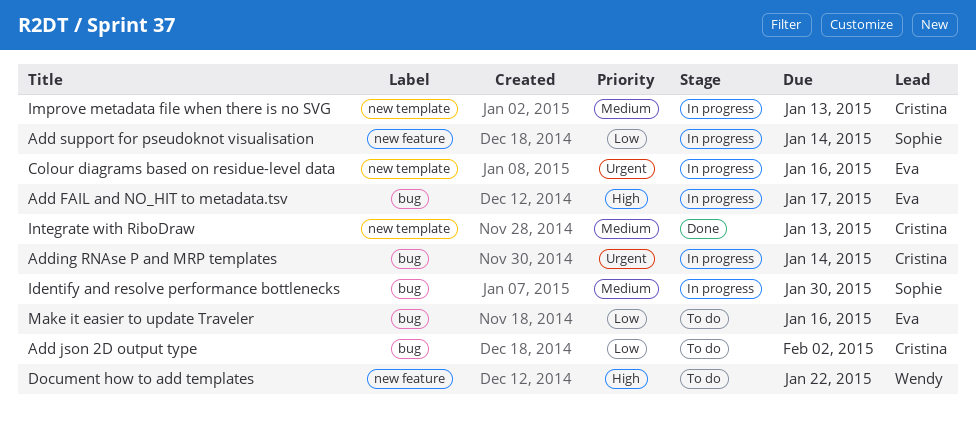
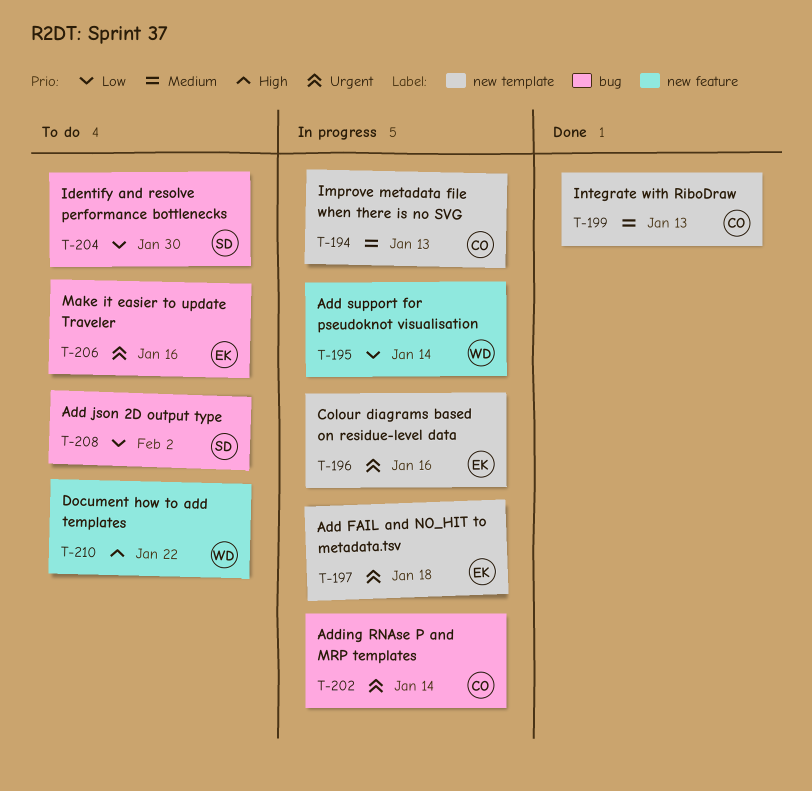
Add FAIL and NO_HIT to metadata.tsv, priority: High -> Urgent
Add FAIL and NO_HIT to metadata.tsv, label: bug -> new template
Add FAIL and NO_HIT to metadata.tsv, due: Jan 17 -> Jan 18
Add json 2D output type, owner: Cristina -> Sophie
Add support for pseudoknot visualisation, owner: Sophie -> Wendy
Identify and resolve performance bottlenecks, status: In progress -> To do
Identify and resolve performance bottlenecks, priority: Medium -> Low
Make it easier to update Traveler, priority: Low -> Urgent

